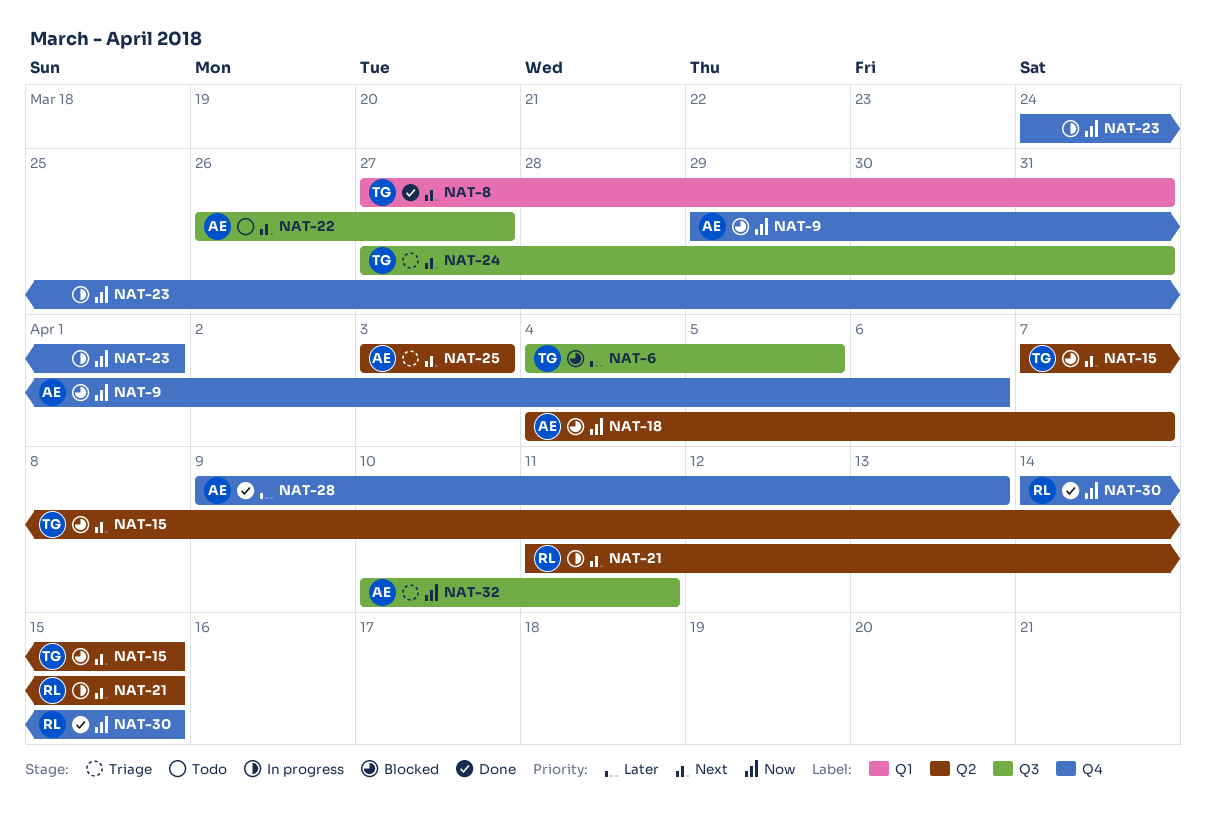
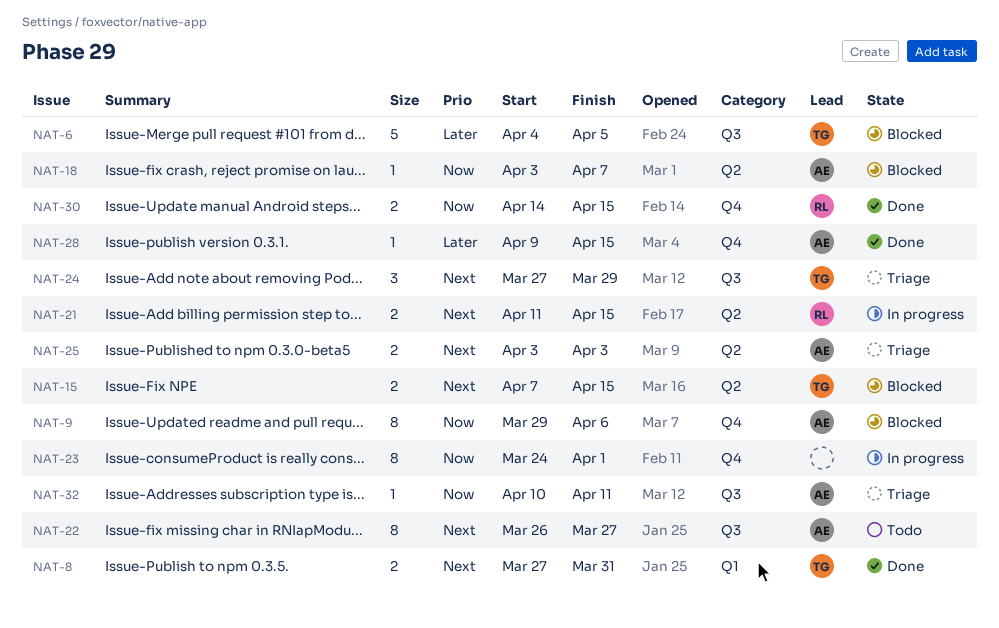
NAT-18, start: Apr 4 -> Apr 3
NAT-24, due: Mar 31 -> Mar 29
NAT-28, due: Apr 13 -> Apr 15

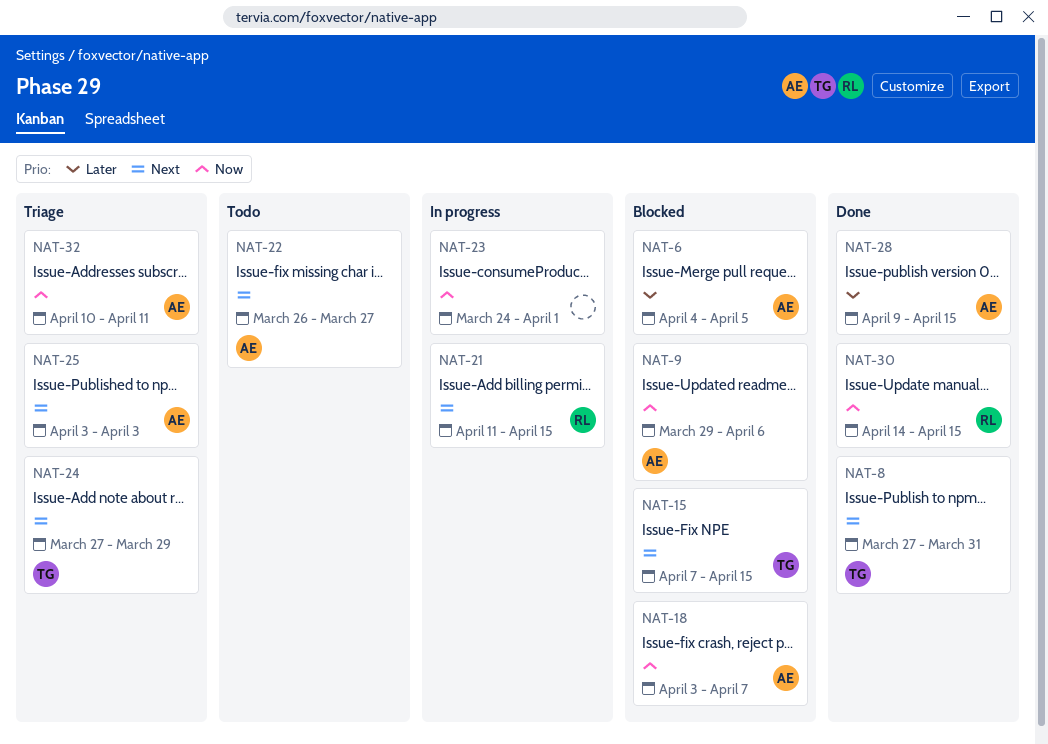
NAT-6, owner: TG -> AE

